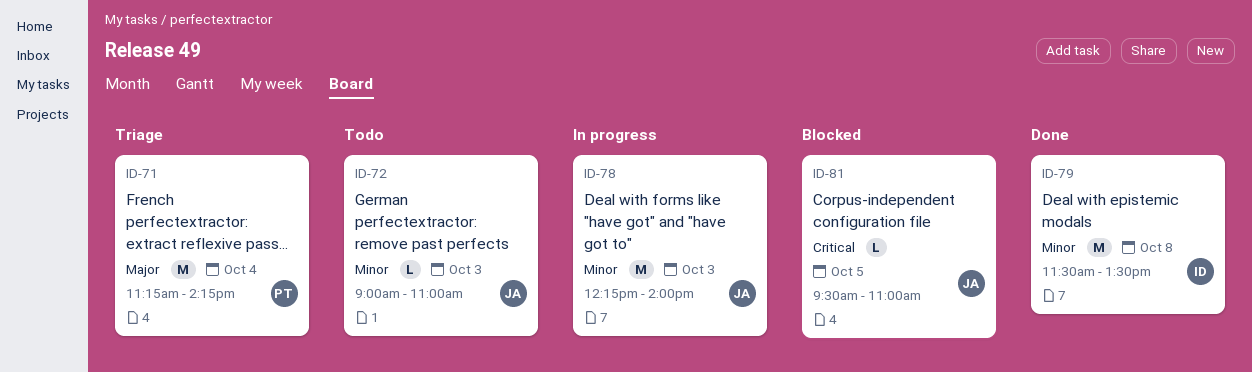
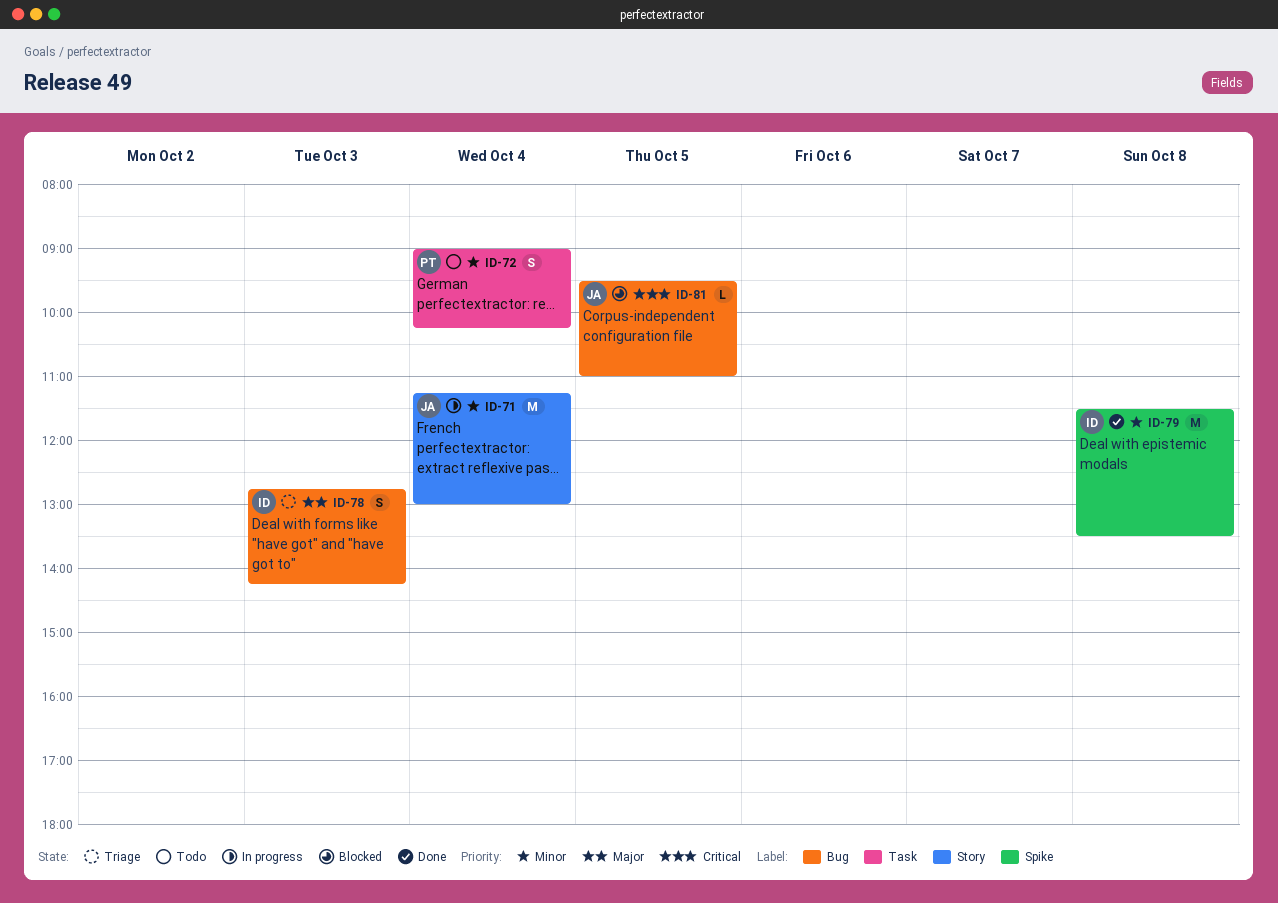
ID-71, status: Triage -> In progress
ID-71, owner: PT -> JA
ID-71, priority: Major -> Minor
ID-71, ends: 14:15 -> 13:00
ID-72, owner: JA -> PT
ID-72, estimate: L -> S
ID-72, day: Oct 3 -> Oct 4
ID-72, ends: 11:00 -> 10:15
ID-78, status: In progress -> Triage
ID-78, owner: JA -> ID
ID-78, priority: Minor -> Major
ID-78, estimate: M -> S
ID-78, begins: 12:15 -> 12:45
ID-78, ends: 14:00 -> 14:15

